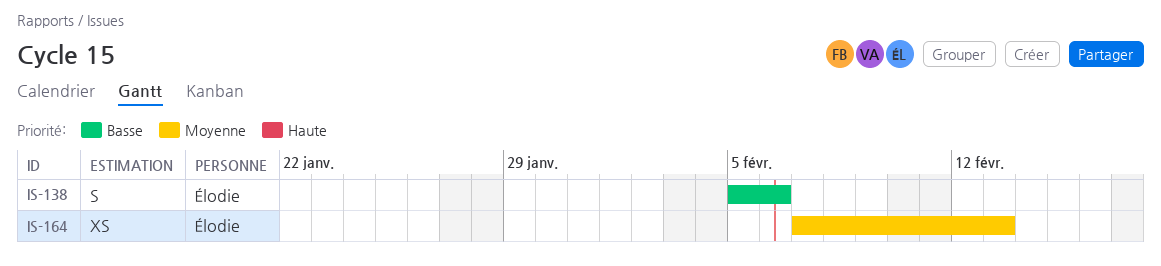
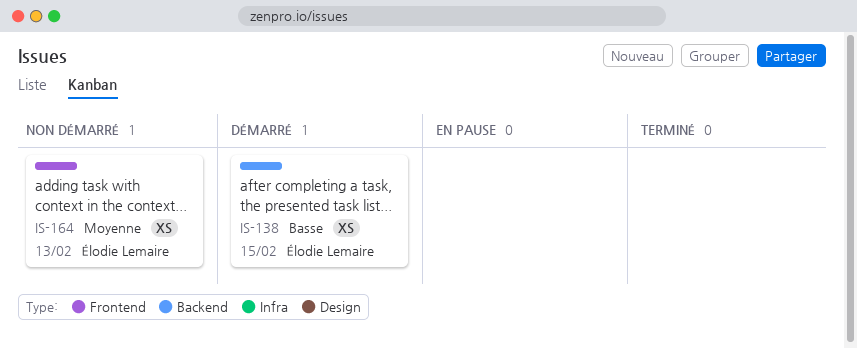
IS-138, estimate: S -> XS
IS-138, due: Feb 6 -> Feb 15

